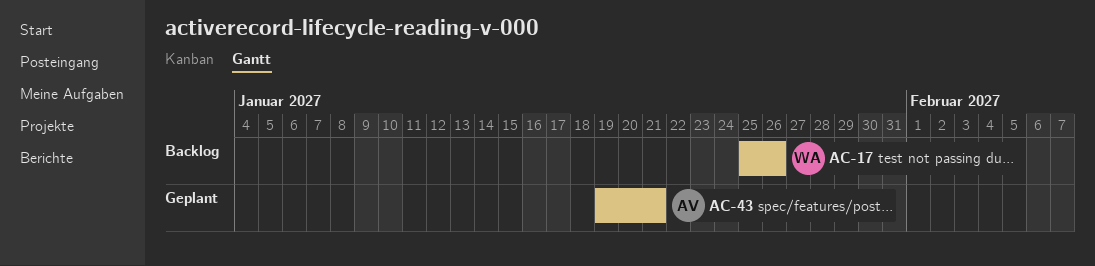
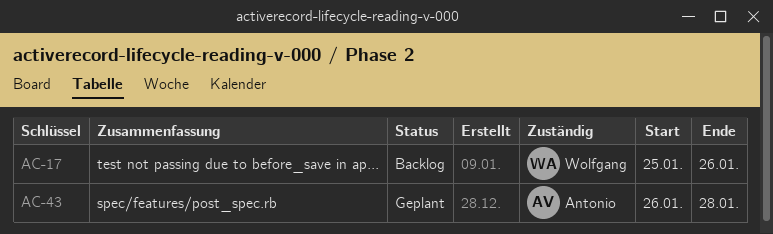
AC-43, start: Jan 19 -> Jan 26
AC-43, due: Jan 21 -> Jan 28

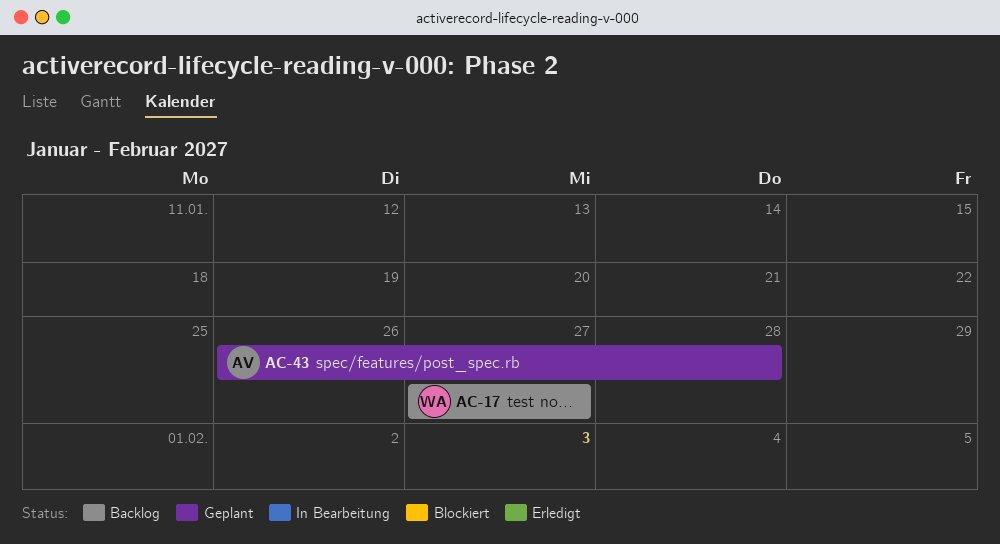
AC-17, start: Jan 25 -> Jan 27
AC-17, due: Jan 26 -> Jan 27

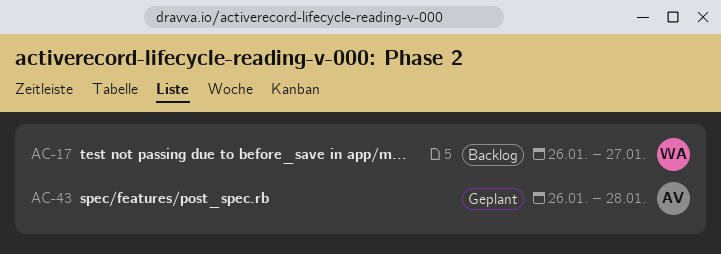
AC-17, start: Jan 27 -> Jan 26

